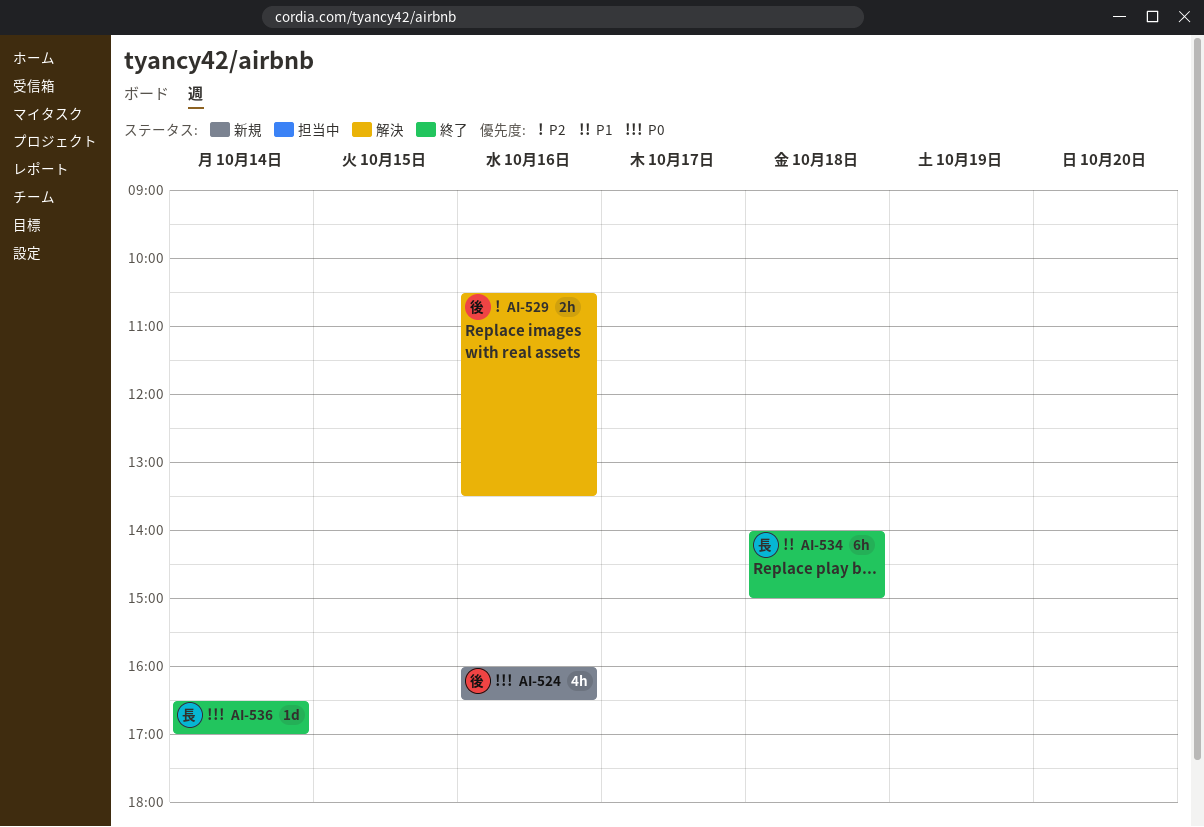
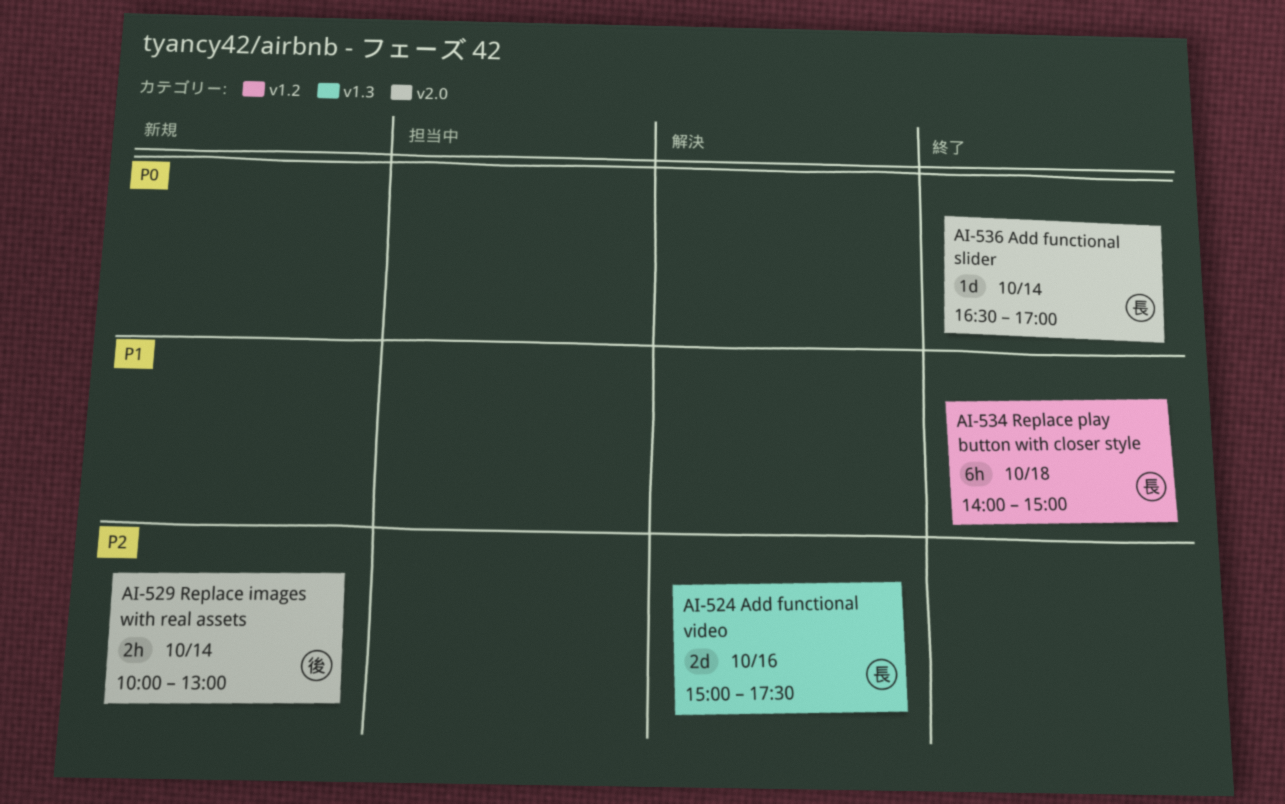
AI-524, status: 新規 -> 解決
AI-524, owner: 後 -> 長
AI-524, priority: P0 -> P2
AI-524, estimate: 4h -> 2d
AI-524, begins: 16:00 -> 15:00
AI-524, ends: 16:30 -> 17:30
AI-529, status: 解決 -> 新規
AI-529, day: Oct 16 -> Oct 14
AI-529, begins: 10:30 -> 10:00
AI-529, ends: 13:30 -> 13:00

